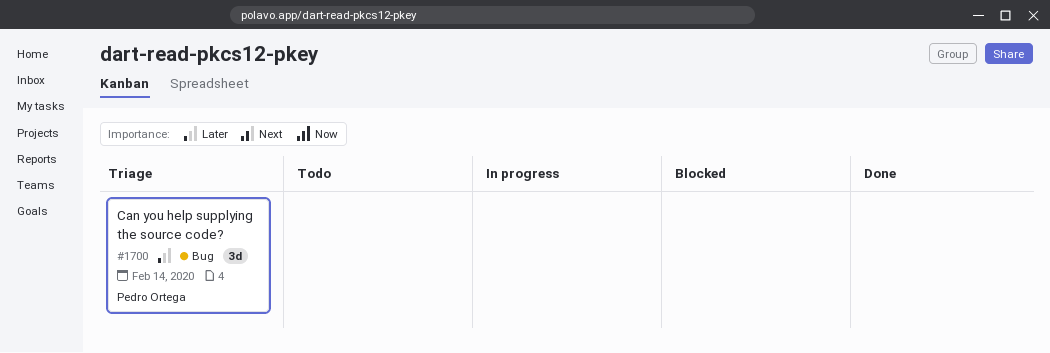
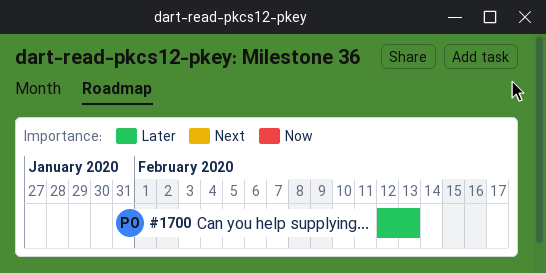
#1700, due: Feb 14 -> Feb 13

